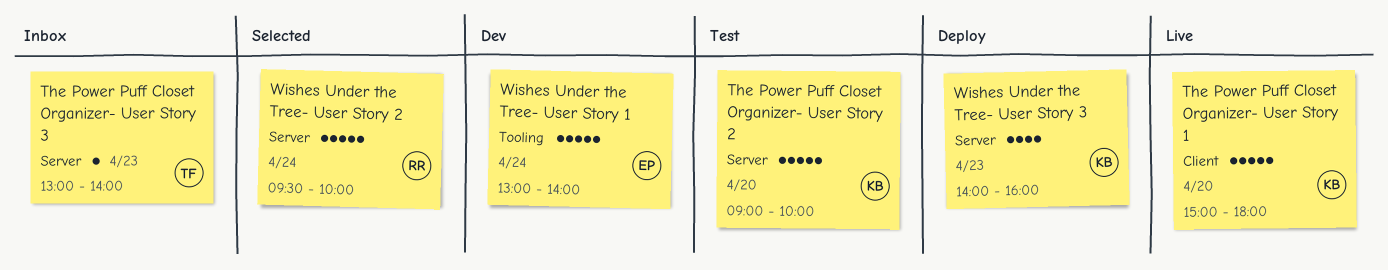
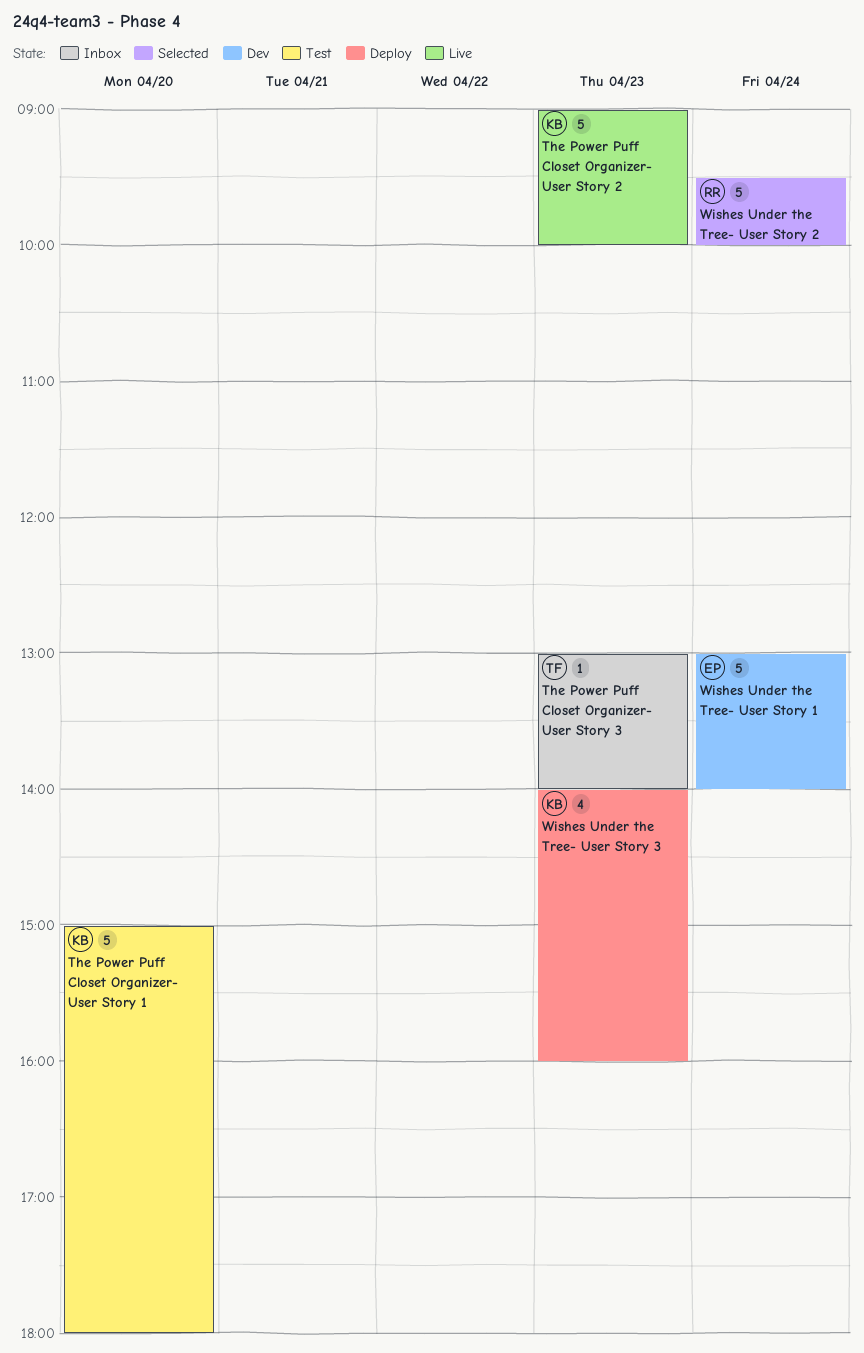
The Power Puff Closet Organizer- User Story 1, status: Live -> Test
The Power Puff Closet Organizer- User Story 2, status: Test -> Live
The Power Puff Closet Organizer- User Story 2, day: Apr 20 -> Apr 23

